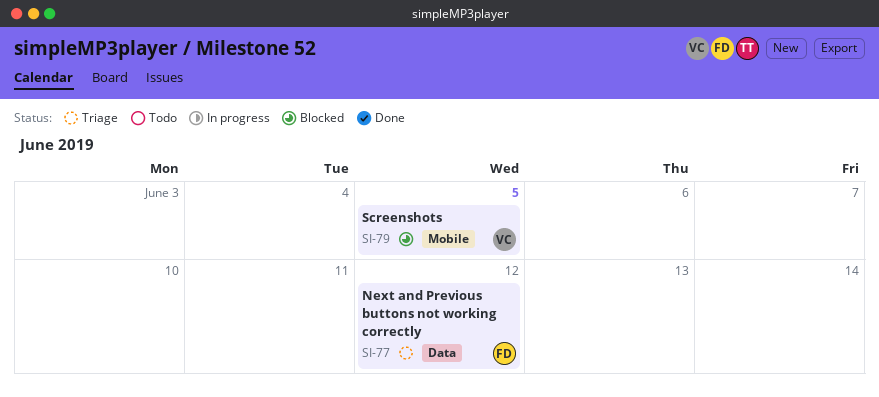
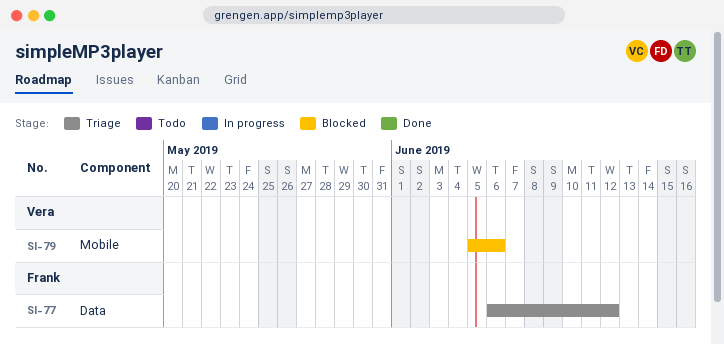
SI-79, due: Jun 5 -> Jun 6

